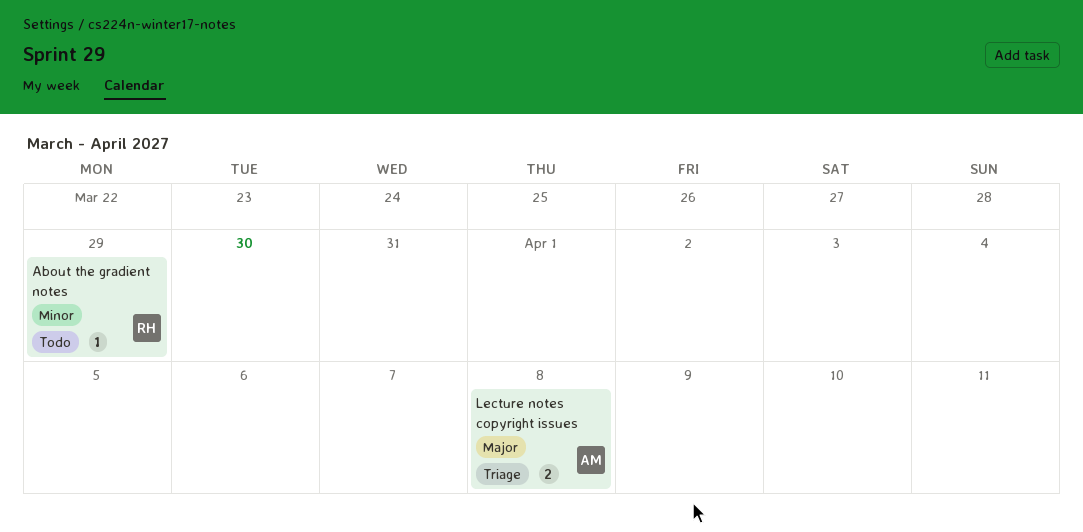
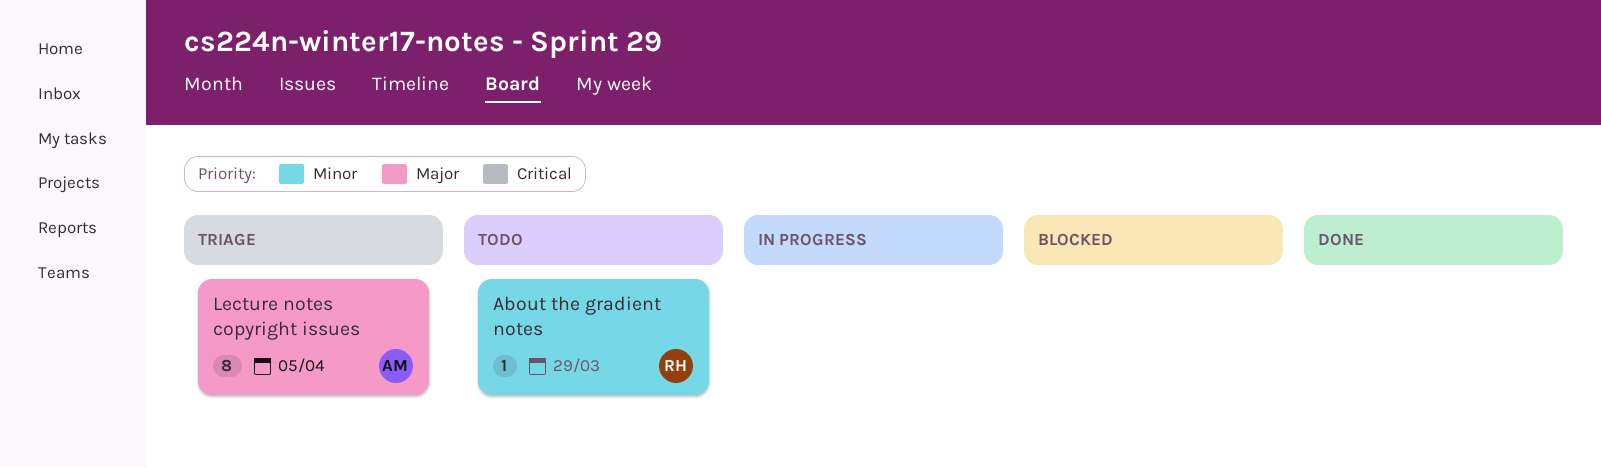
Lecture notes copyright issues, estimate: 2 -> 8
Lecture notes copyright issues, due: Apr 8 -> Apr 5

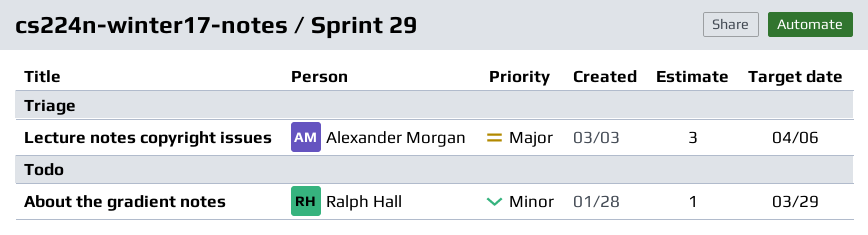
Lecture notes copyright issues, estimate: 8 -> 3
Lecture notes copyright issues, due: Apr 5 -> Apr 6

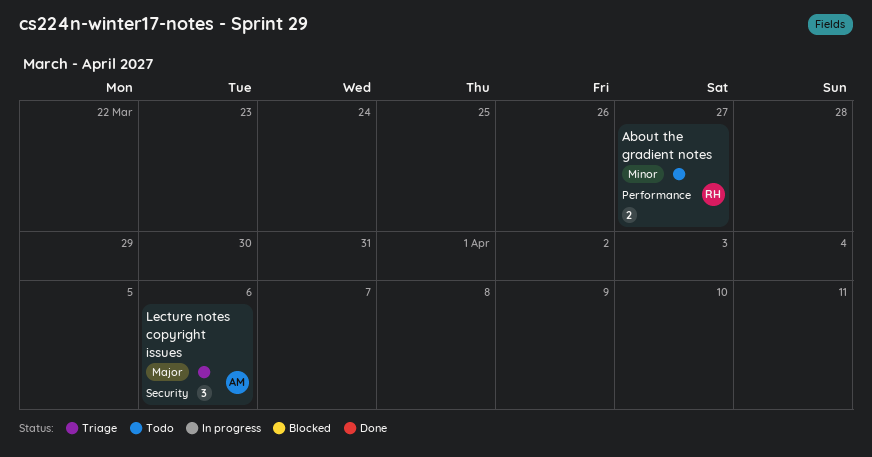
About the gradient notes, estimate: 1 -> 2
About the gradient notes, due: Mar 29 -> Mar 27

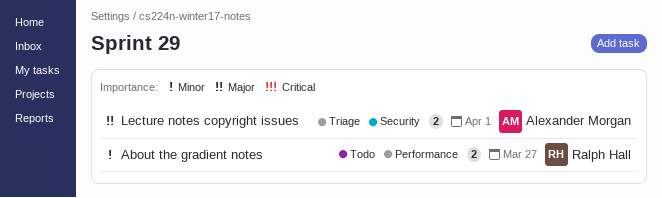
Lecture notes copyright issues, estimate: 3 -> 2
Lecture notes copyright issues, due: Apr 6 -> Apr 1

